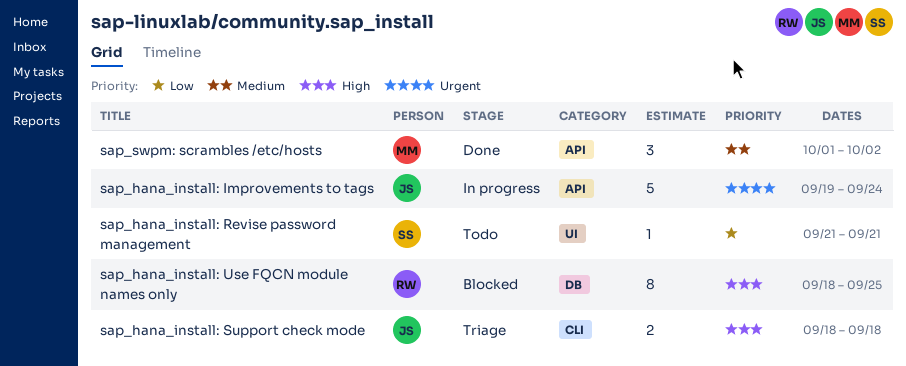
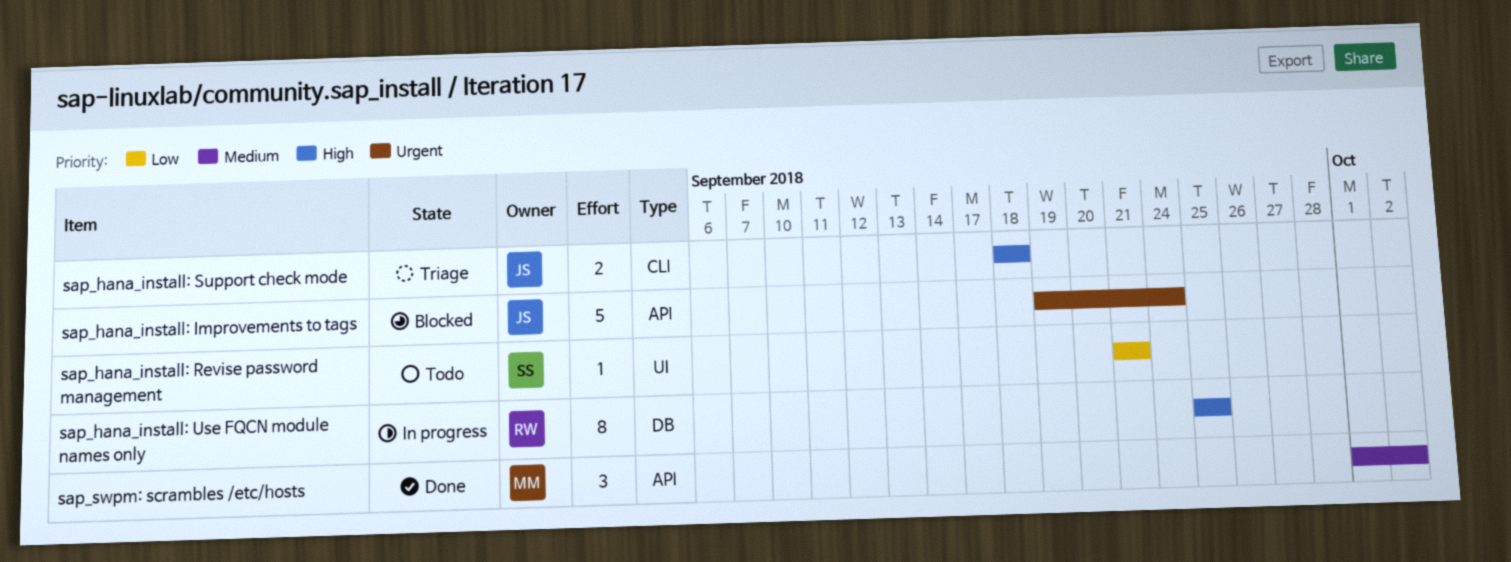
sap_hana_install: Improvements to tags, status: In progress -> Blocked
sap_hana_install: Use FQCN module names only, status: Blocked -> In progress
sap_hana_install: Use FQCN module names only, start: Sep 18 -> Sep 25

